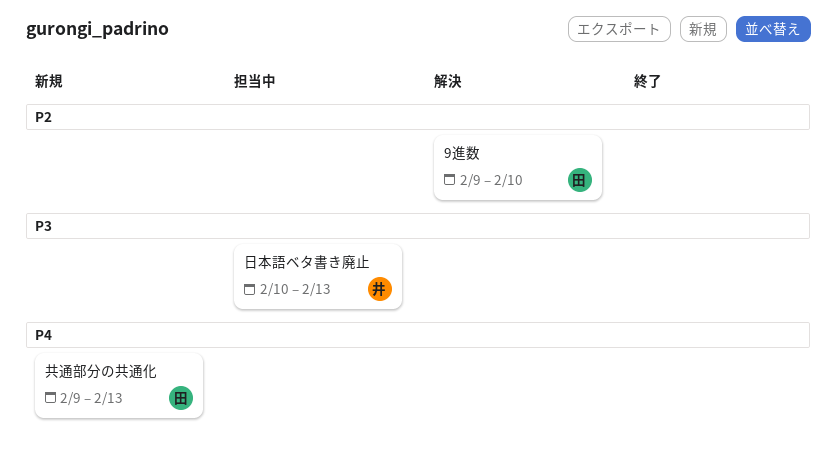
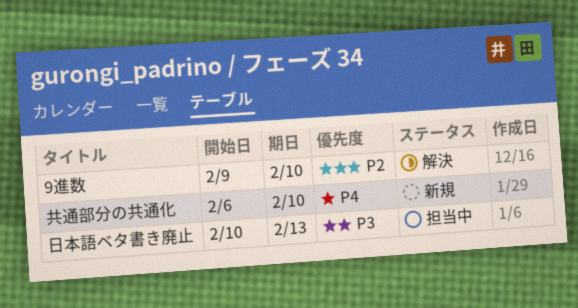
共通部分の共通化, start: Feb 9 -> Feb 6
共通部分の共通化, due: Feb 13 -> Feb 10

